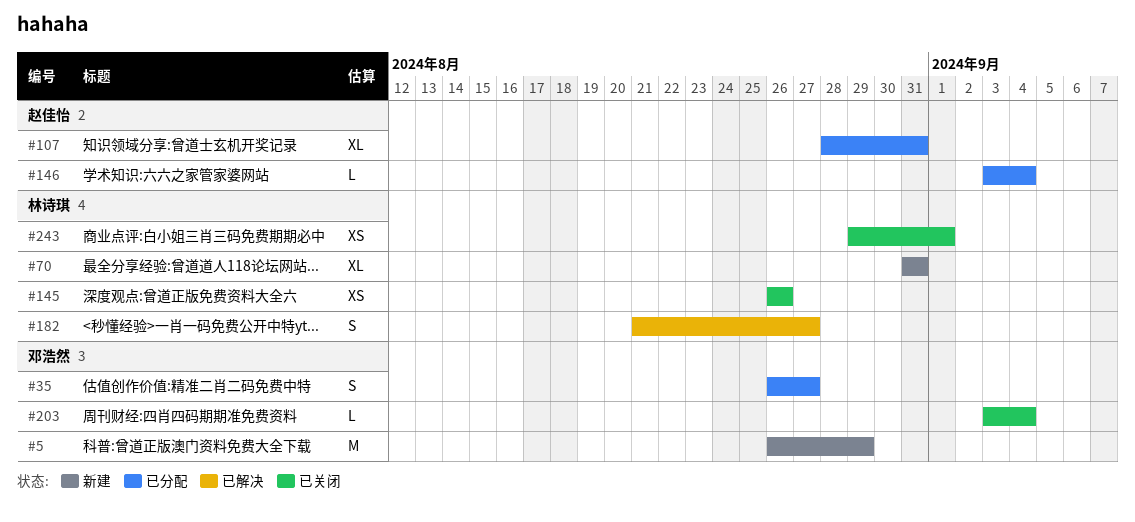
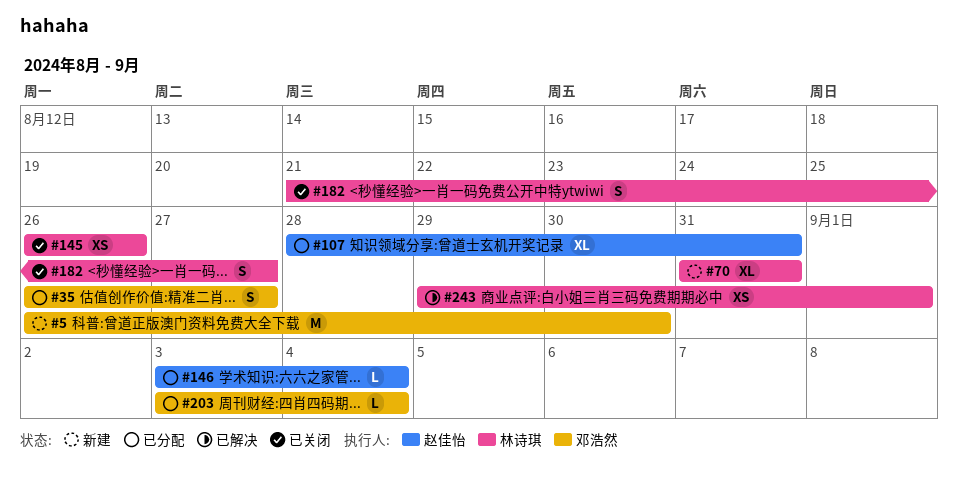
#5, due: Aug 29 -> Aug 30
#182, status: 已解决 -> 已关闭
#203, status: 已关闭 -> 已分配
#243, status: 已关闭 -> 已解决

